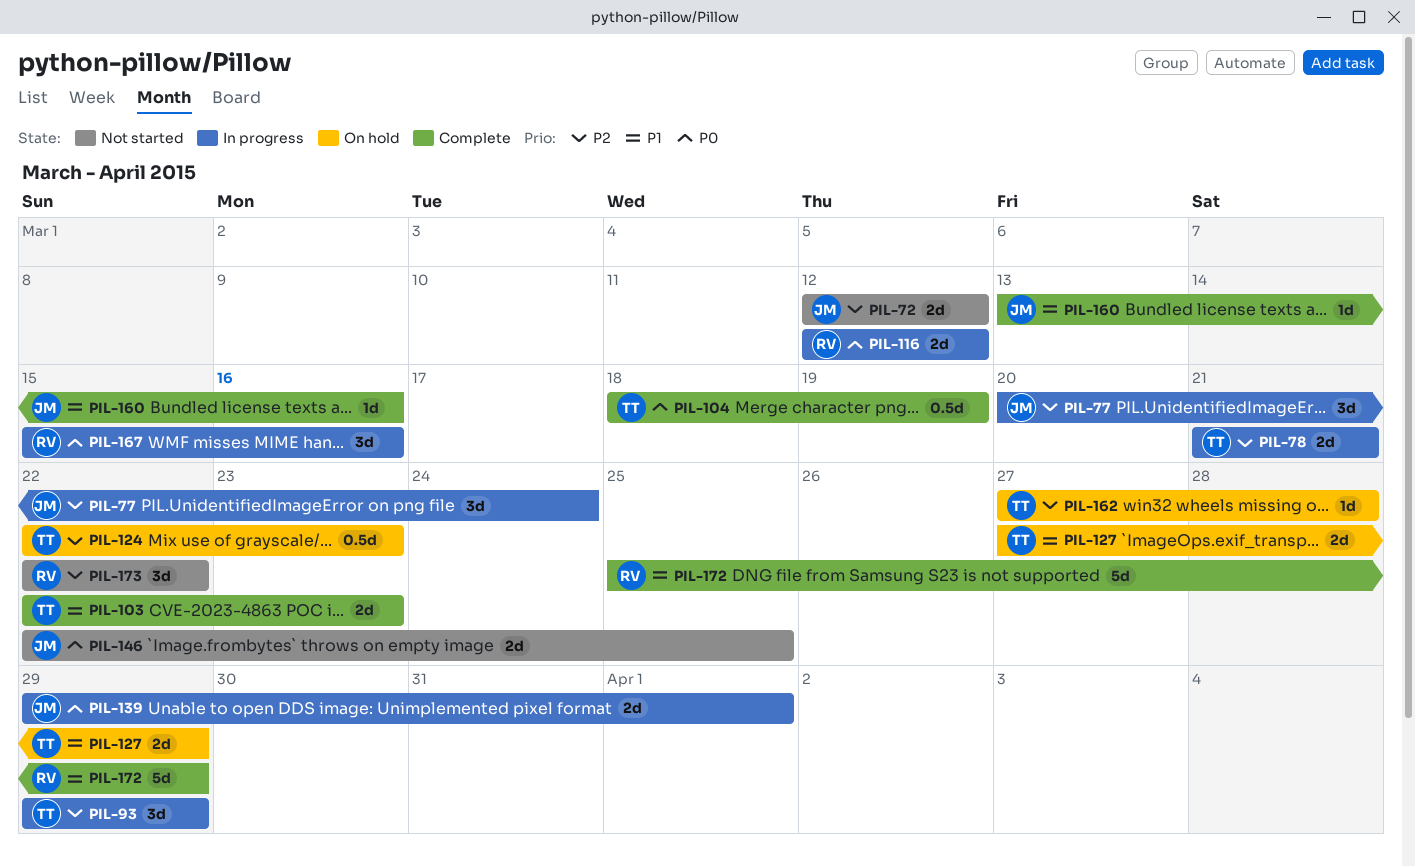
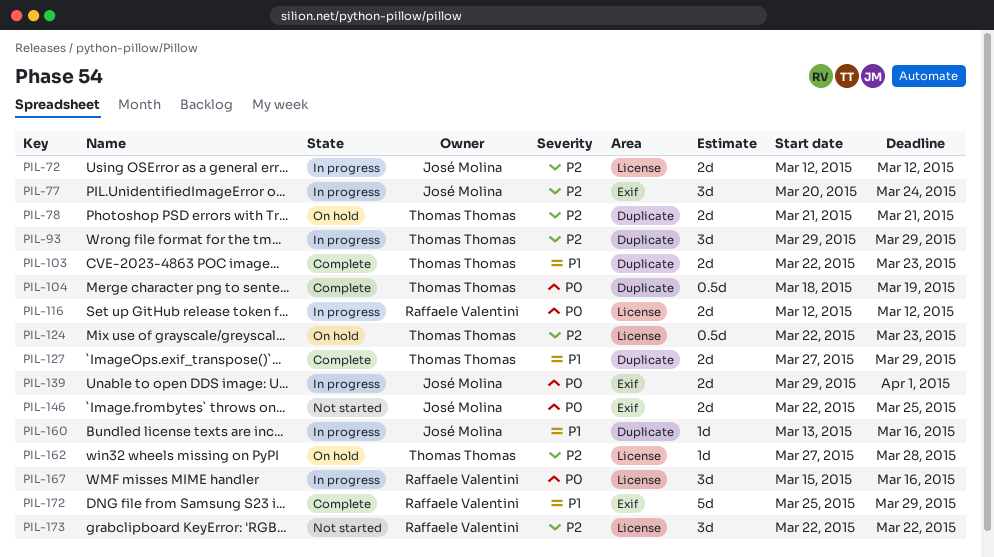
PIL-72, status: Not started -> In progress
PIL-78, status: In progress -> On hold
PIL-127, status: On hold -> Complete
PIL-160, status: Complete -> In progress

